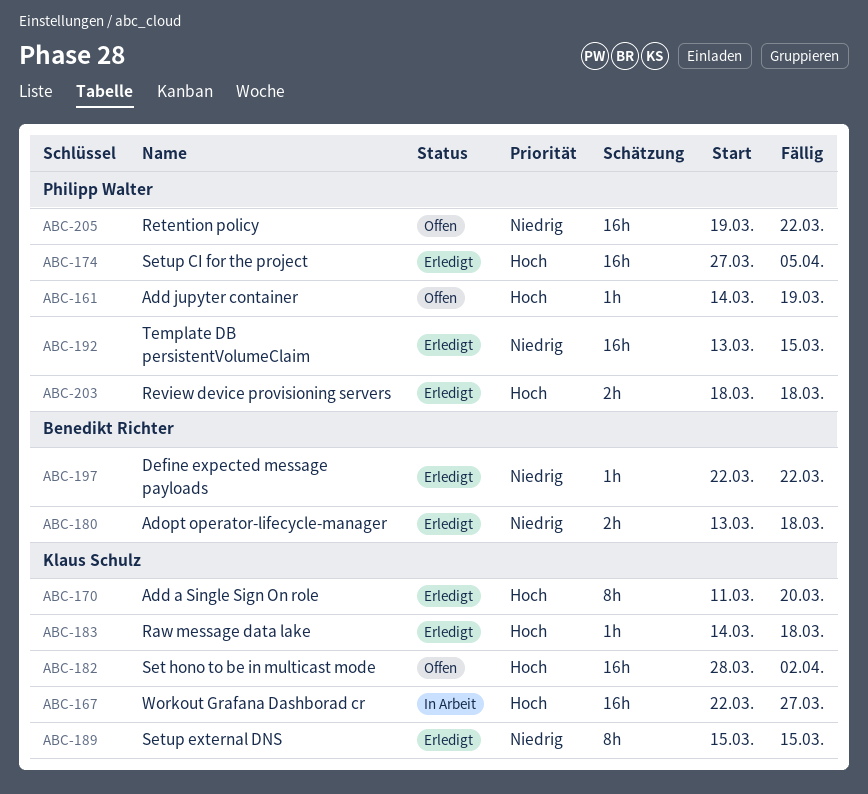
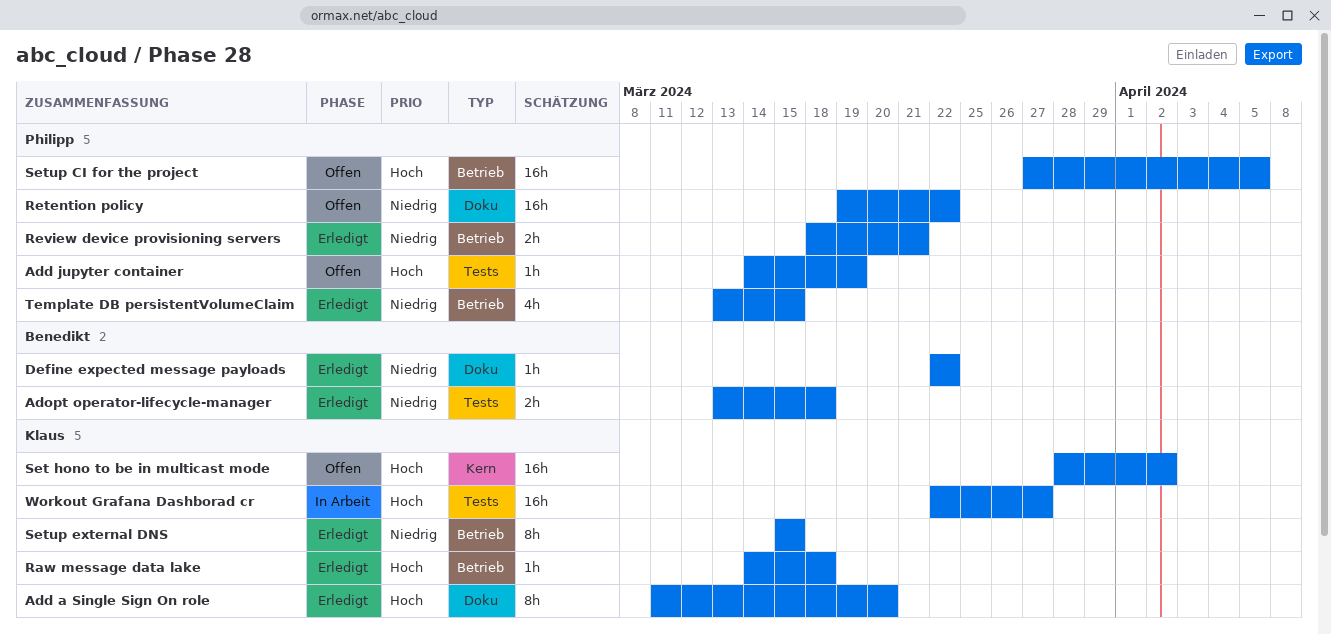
Review device provisioning servers, priority: Hoch -> Niedrig
Review device provisioning servers, due: Mar 18 -> Mar 21
Setup CI for the project, status: Erledigt -> Offen
Template DB persistentVolumeClaim, estimate: 16h -> 4h

